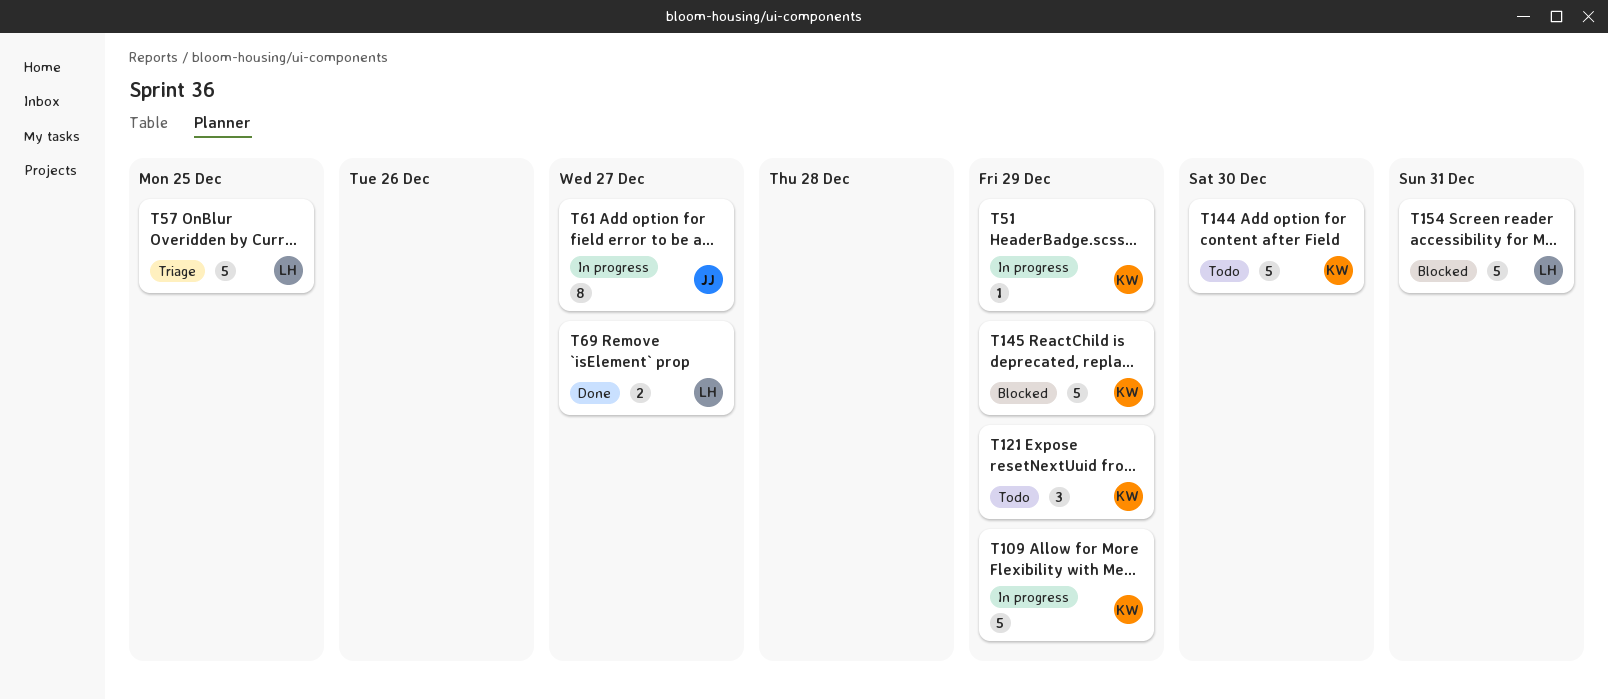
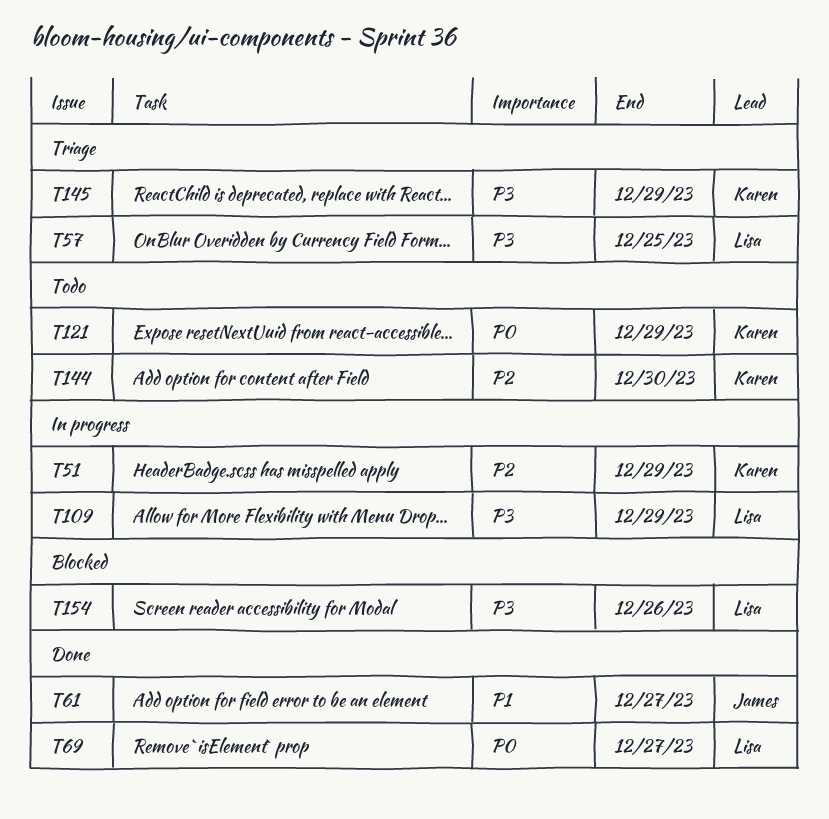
T61, status: In progress -> Done
T109, owner: Karen -> Lisa
T145, status: Blocked -> Triage
T154, due: Dec 31 -> Dec 26

